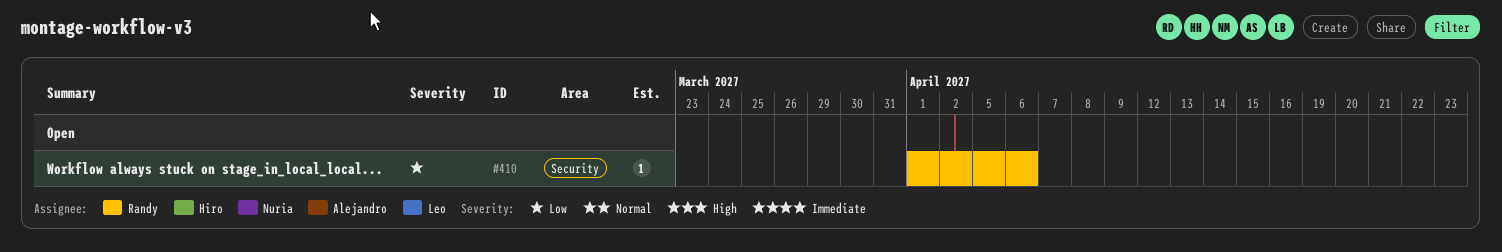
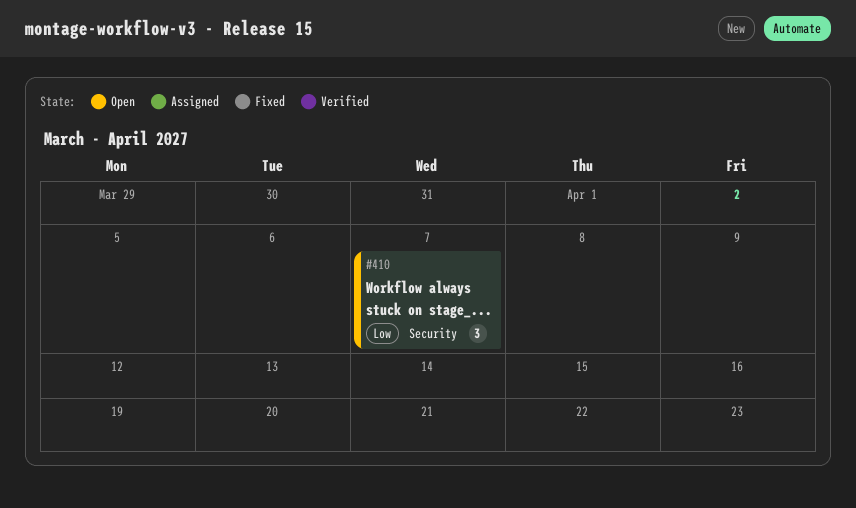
#410, estimate: 1 -> 3
#410, due: Apr 6 -> Apr 7

